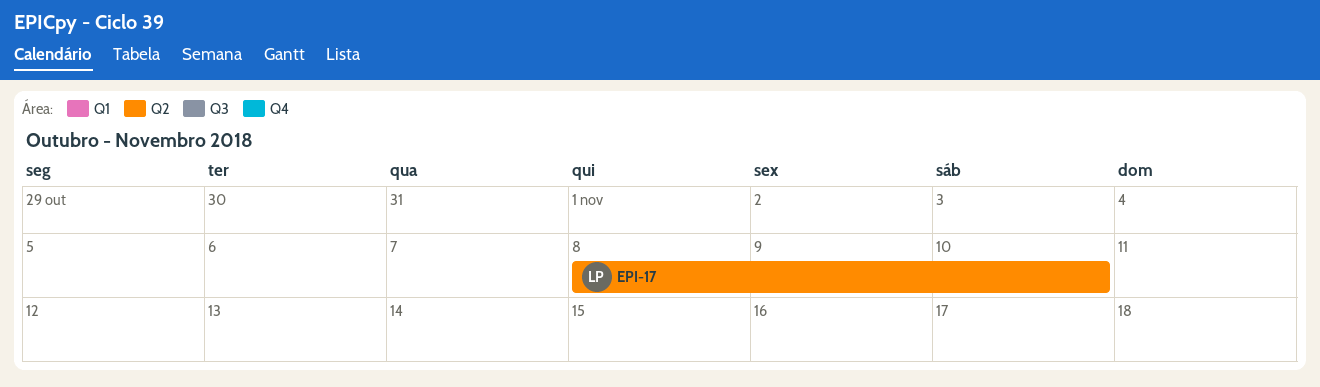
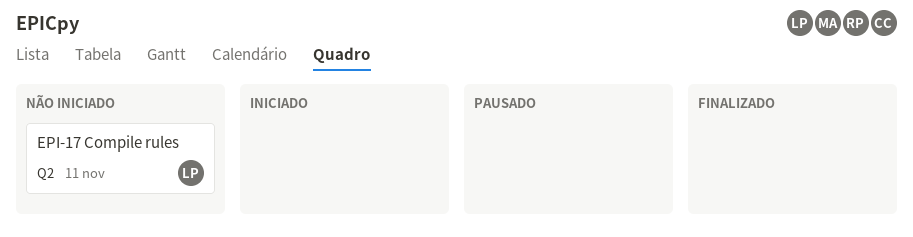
EPI-17, due: Nov 10 -> Nov 11

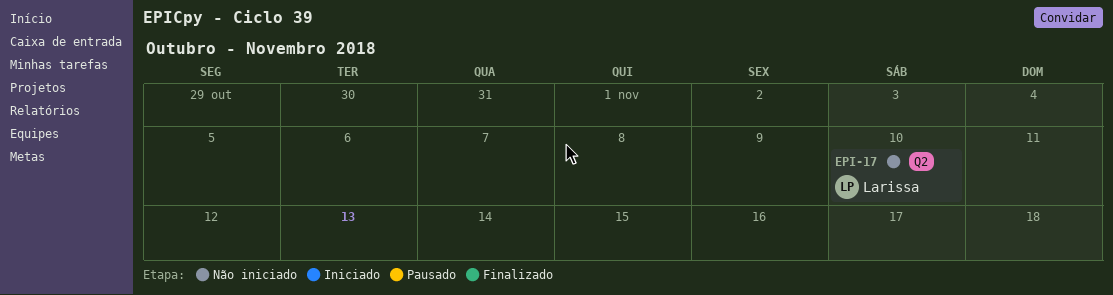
EPI-17, due: Nov 11 -> Nov 10

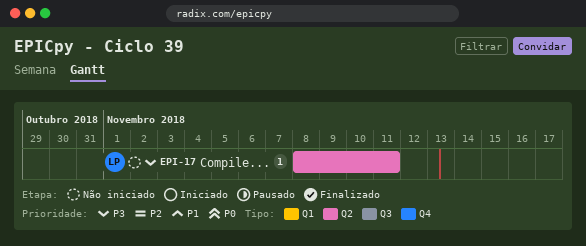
EPI-17, due: Nov 10 -> Nov 11

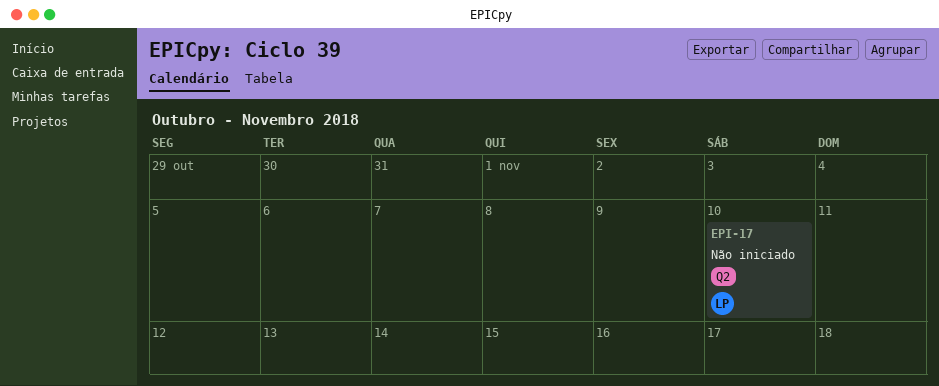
EPI-17, due: Nov 11 -> Nov 10

